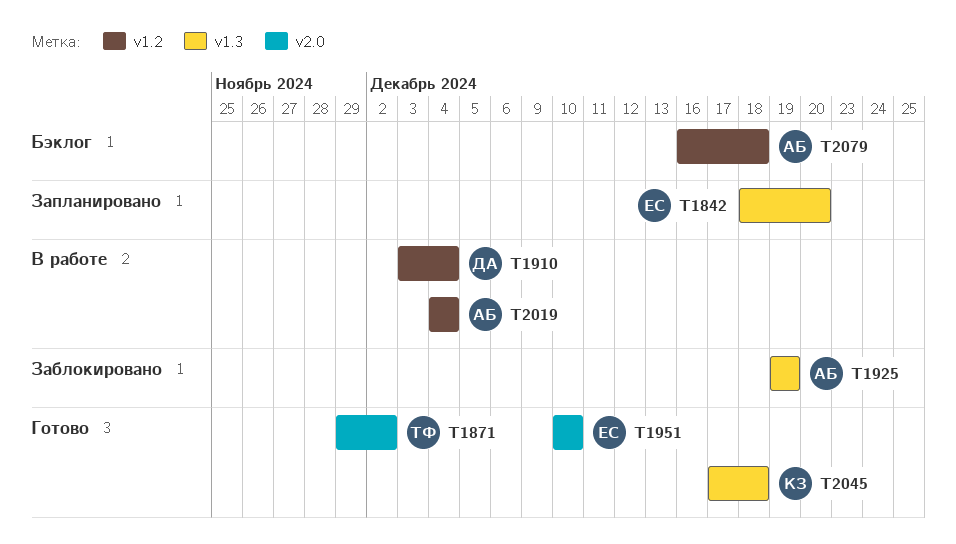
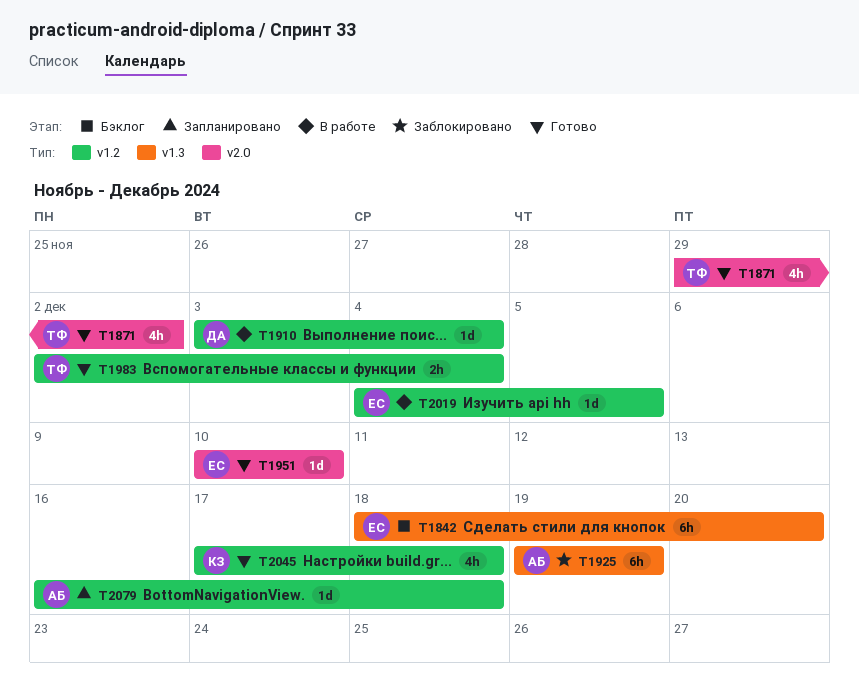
T1842, status: Запланировано -> Бэклог
T1983: none -> present
T2019, owner: АБ -> ЕС
T2019, due: Dec 4 -> Dec 5
T2045, label: v1.3 -> v1.2
T2079, status: Бэклог -> Запланировано

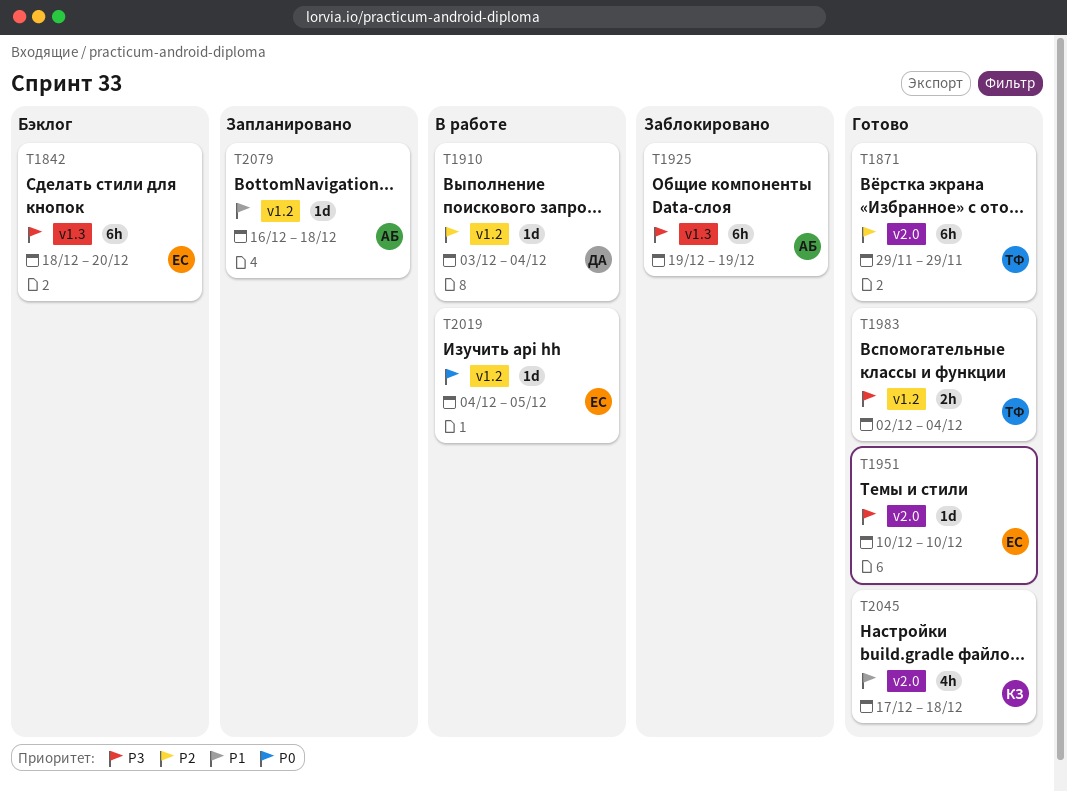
T1871, estimate: 4h -> 6h
T1871, due: Dec 2 -> Nov 29
T2045, label: v1.2 -> v2.0

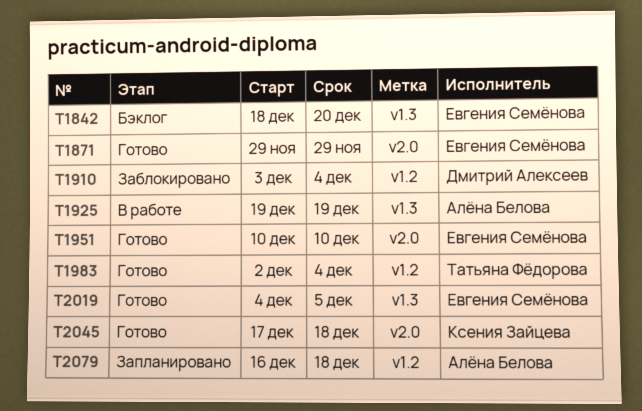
T1871, owner: Татьяна Фёдорова -> Евгения Семёнова
T1910, status: В работе -> Заблокировано
T1925, status: Заблокировано -> В работе
T2019, status: В работе -> Готово
T2019, label: v1.2 -> v1.3

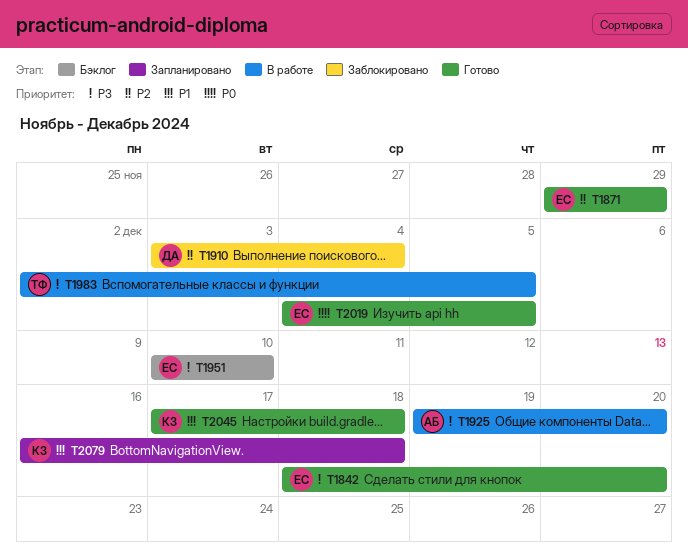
T1842, status: Бэклог -> Готово
T1925, due: Dec 19 -> Dec 20
T1951, status: Готово -> Бэклог
T1983, status: Готово -> В работе
T1983, due: Dec 4 -> Dec 5
T2079, owner: Алёна Белова -> Ксения Зайцева

